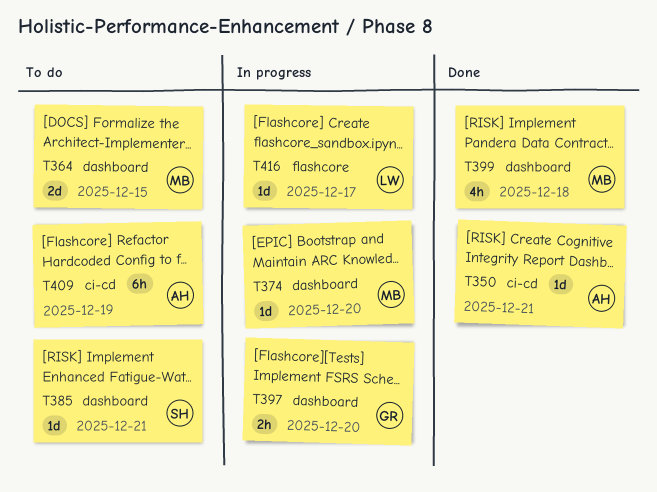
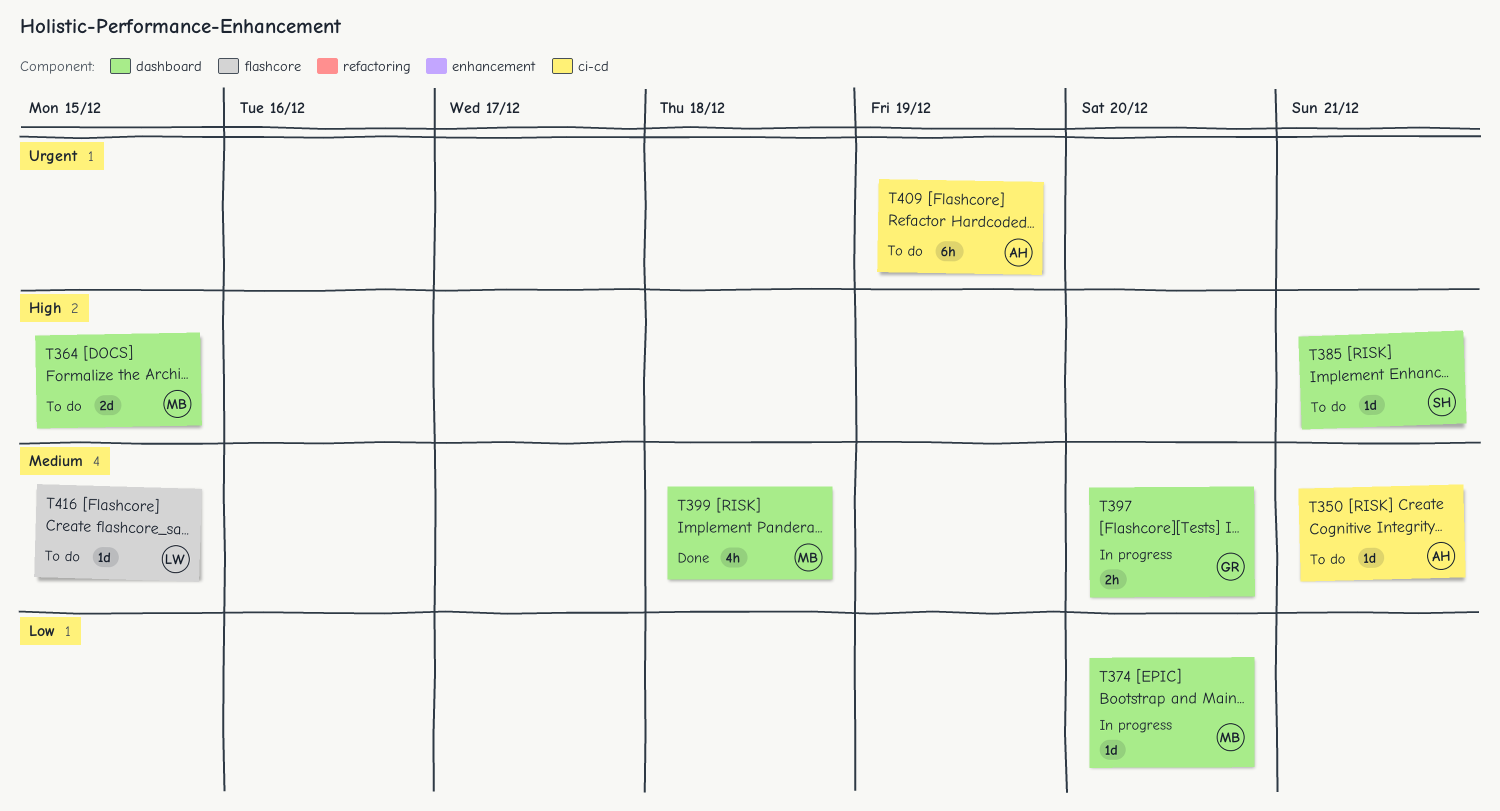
T350, status: Done -> To do
T416, status: In progress -> To do
T416, due: Dec 17 -> Dec 15

